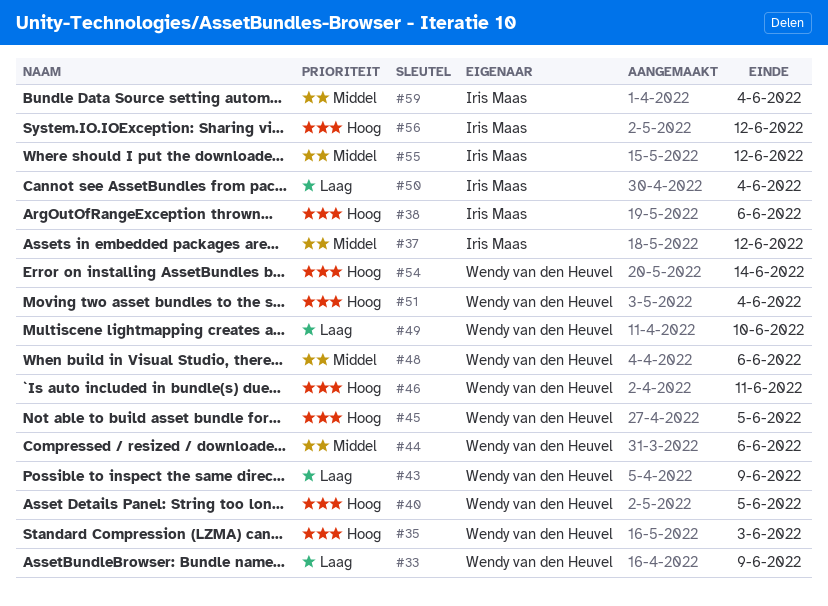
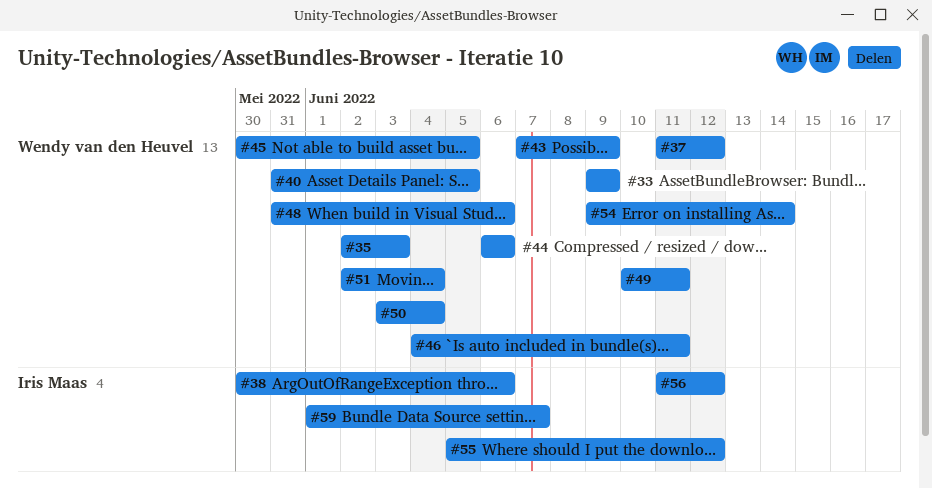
#37, owner: Iris Maas -> Wendy van den Heuvel
#49, due: Jun 10 -> Jun 11
#50, owner: Iris Maas -> Wendy van den Heuvel
#59, due: Jun 4 -> Jun 7

